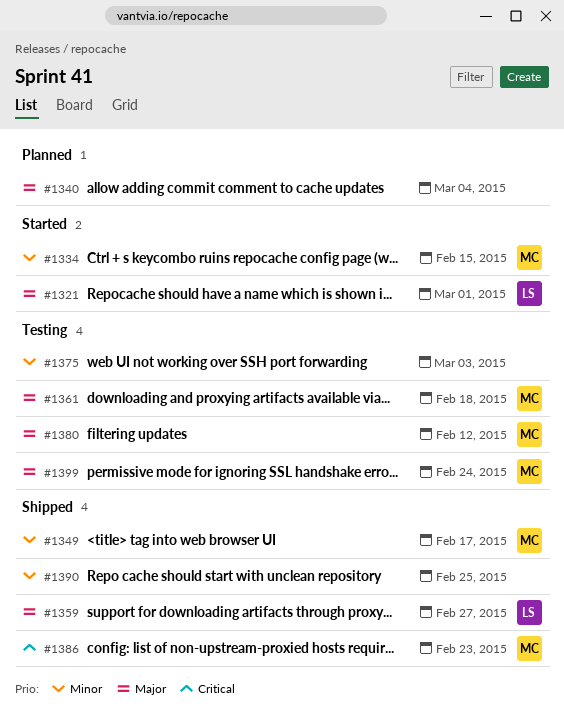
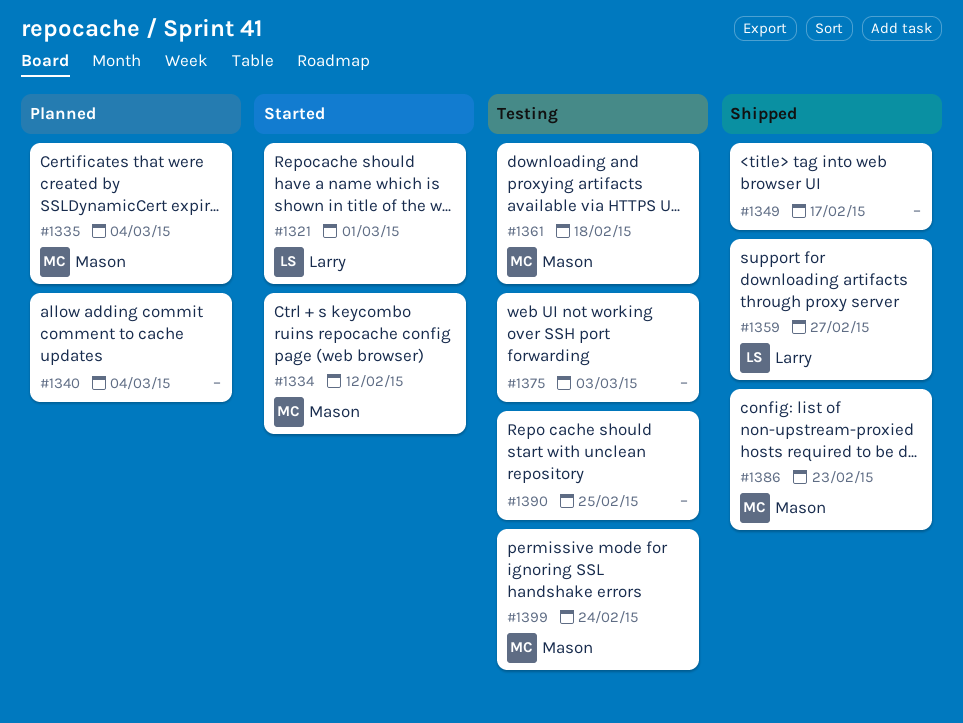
#1334, due: Feb 15 -> Feb 12
#1335: none -> present
#1349, owner: Mason -> none
#1380: present -> none
#1390, status: Shipped -> Testing

